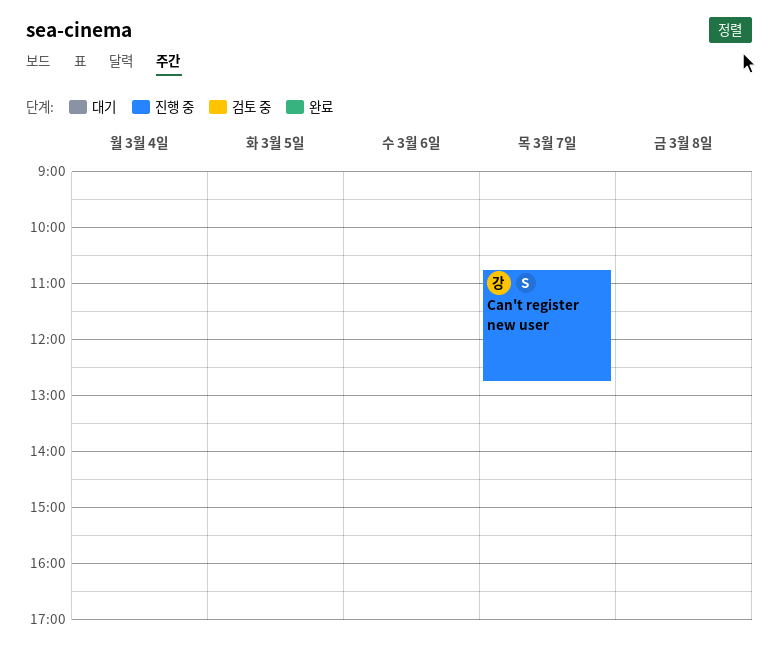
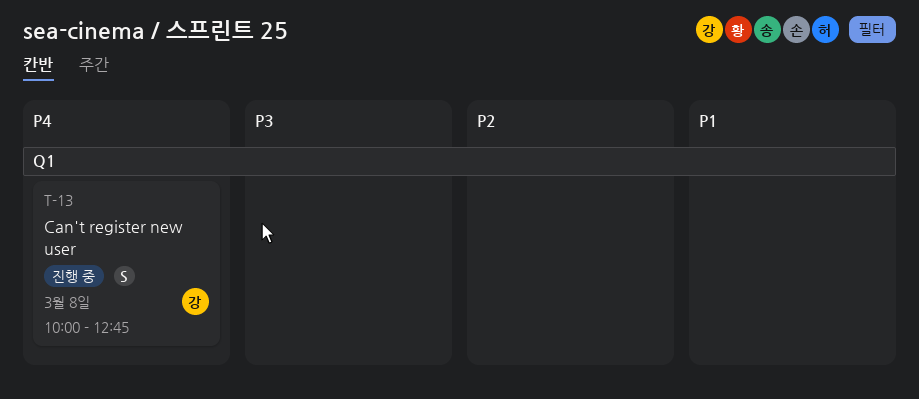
Can't register new user, day: Mar 7 -> Mar 8
Can't register new user, begins: 10:45 -> 10:00

